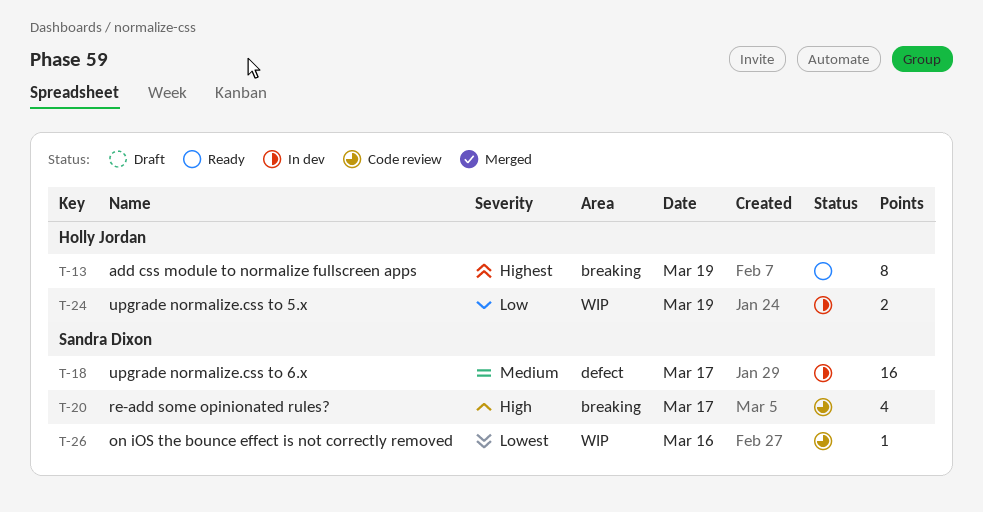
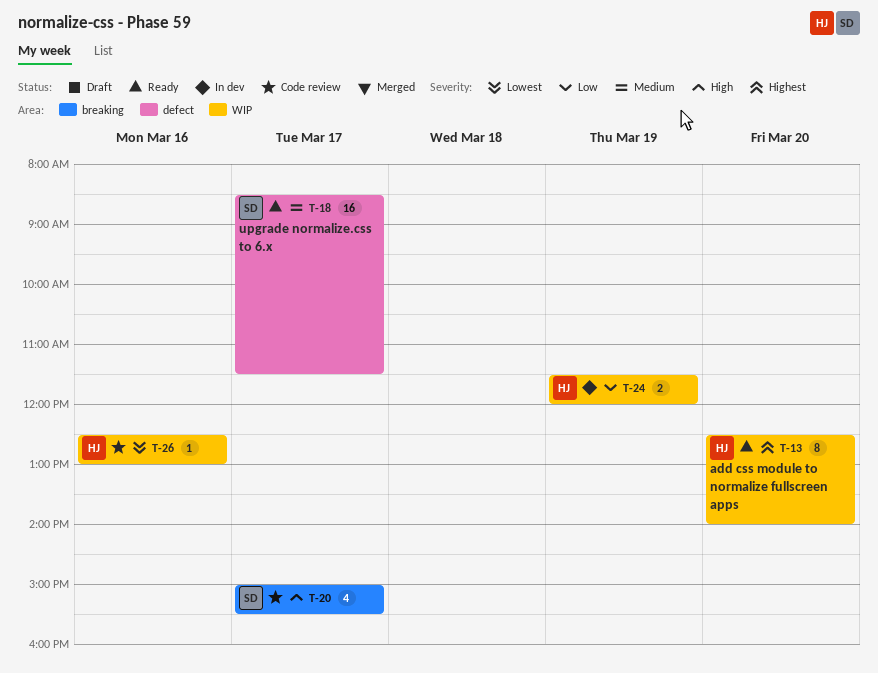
T-13, label: breaking -> WIP
T-13, day: Mar 19 -> Mar 20
T-18, status: In dev -> Ready
T-26, owner: Sandra Dixon -> Holly Jordan

